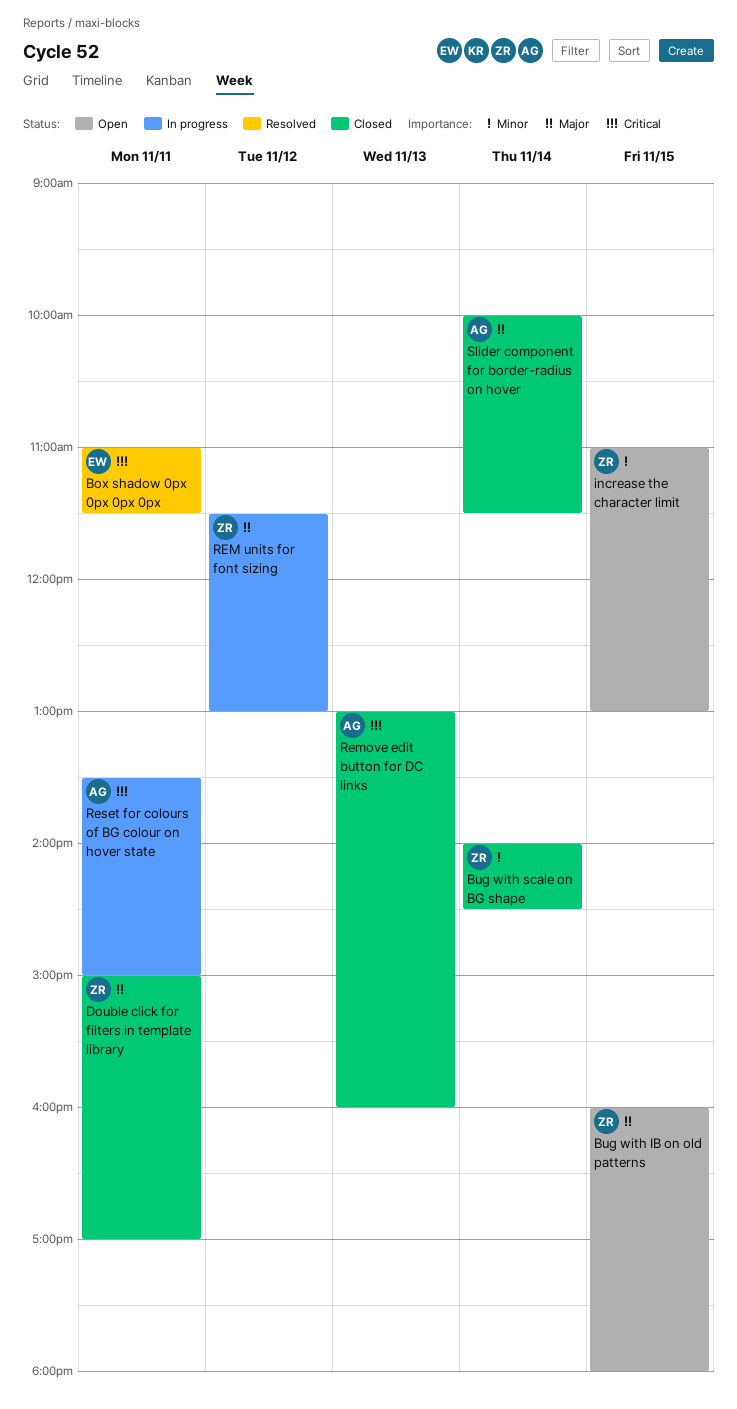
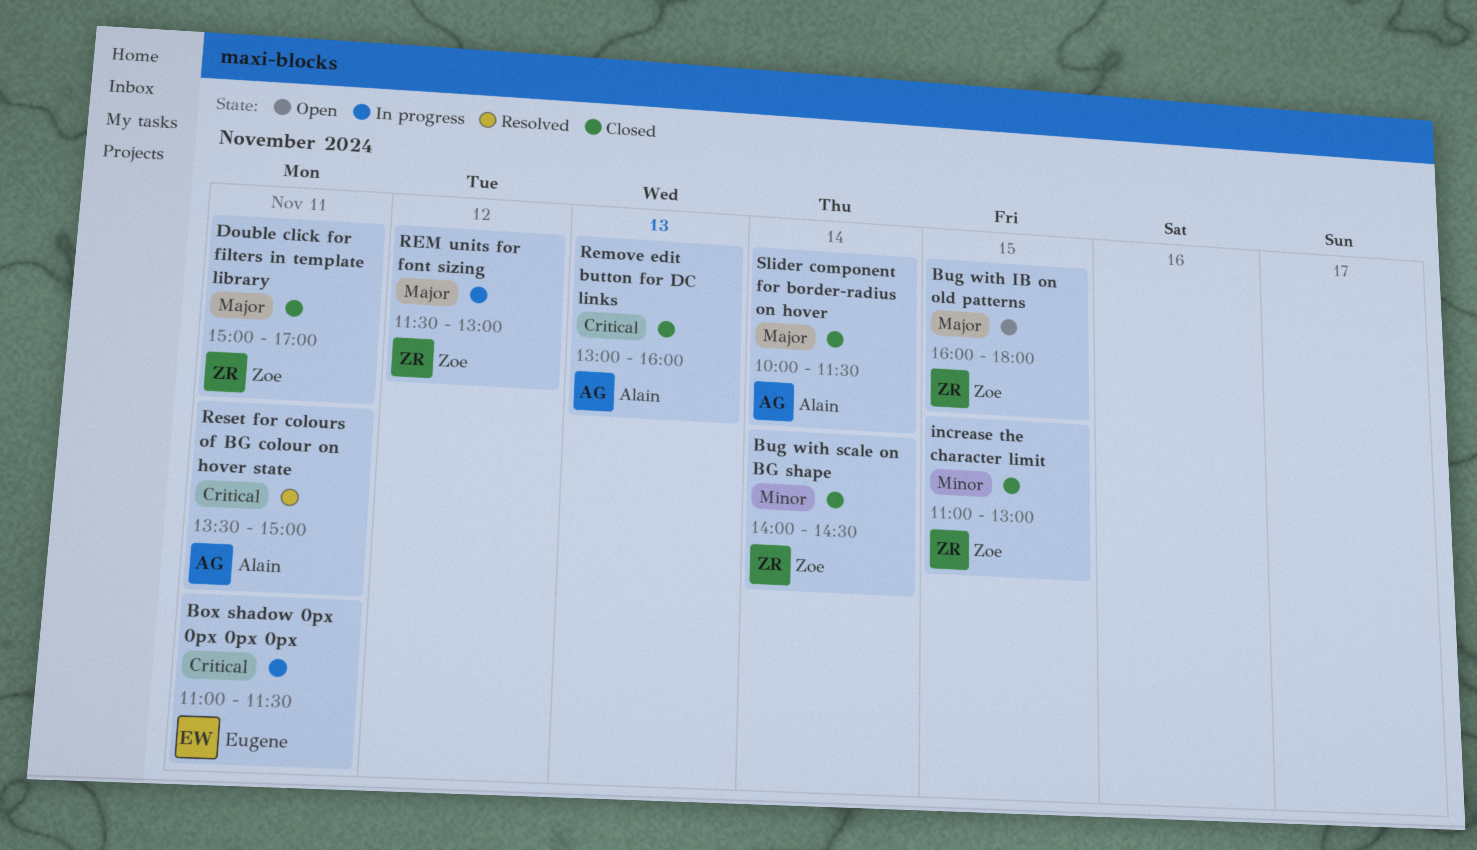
Box shadow 0px 0px 0px 0px, status: Resolved -> In progress
increase the character limit, status: Open -> Closed
Reset for colours of BG colour on hover state, status: In progress -> Resolved

